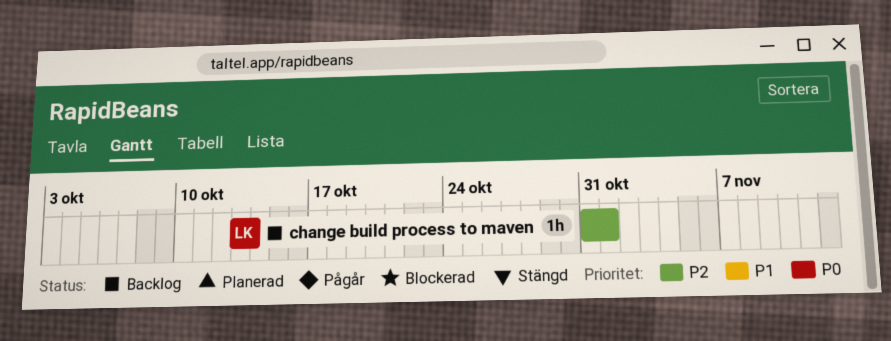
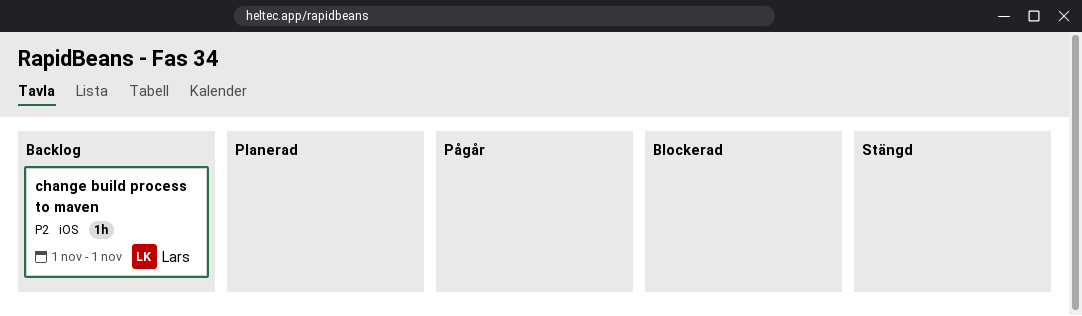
change build process to maven, start: Oct 31 -> Nov 1

